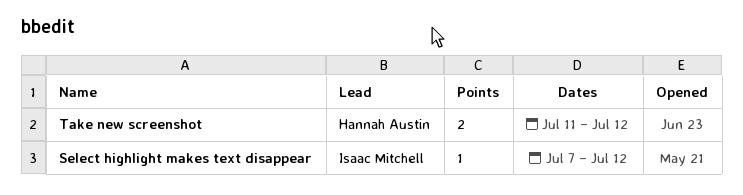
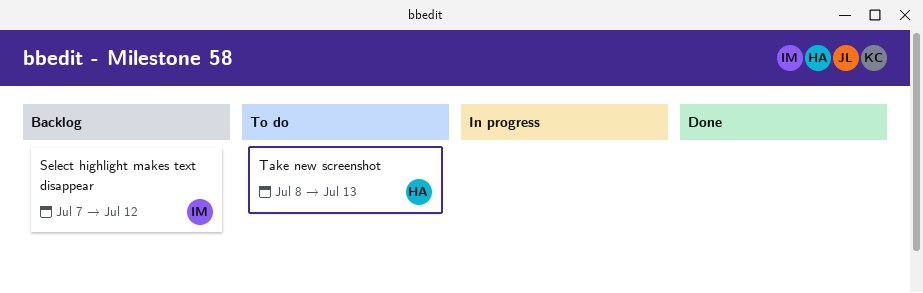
Take new screenshot, start: Jul 11 -> Jul 8
Take new screenshot, due: Jul 12 -> Jul 13

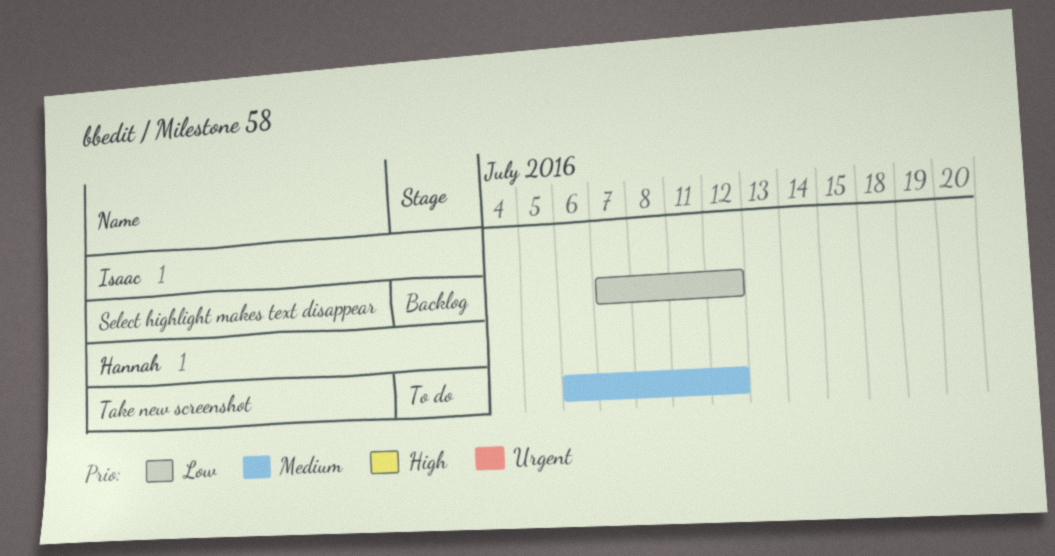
Take new screenshot, start: Jul 8 -> Jul 6
Take new screenshot, due: Jul 13 -> Jul 12

